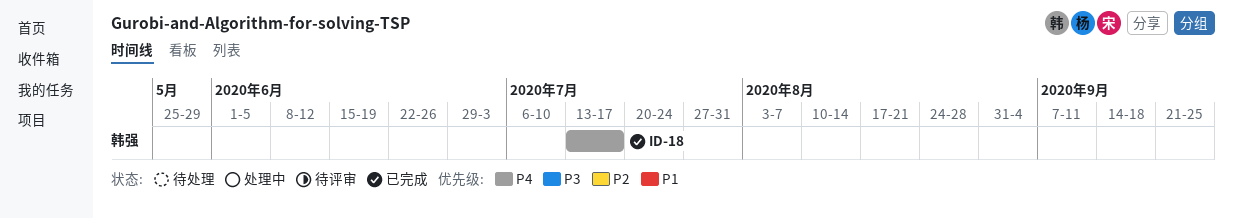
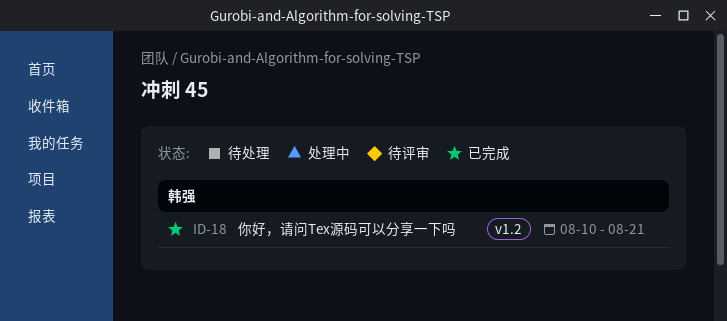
ID-18, start: Jul 13 -> Aug 10
ID-18, due: Jul 17 -> Aug 21

